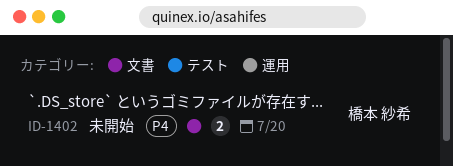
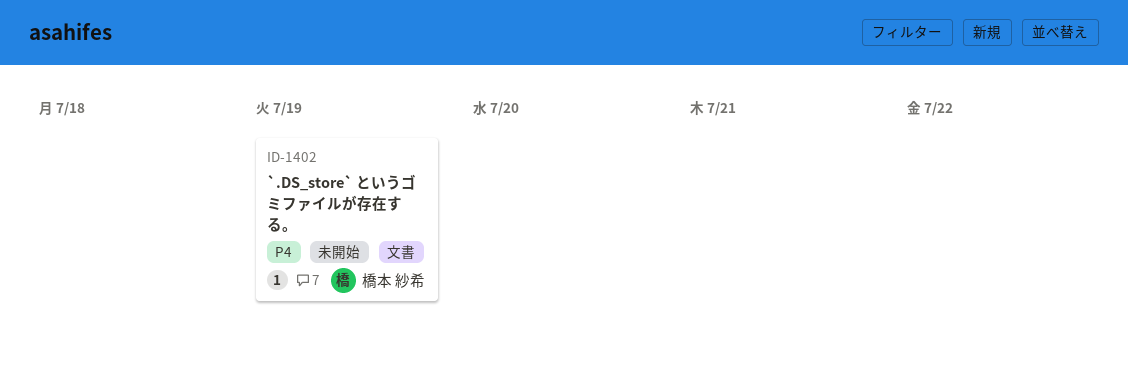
ID-1402, estimate: 2 -> 1
ID-1402, due: Jul 20 -> Jul 19

